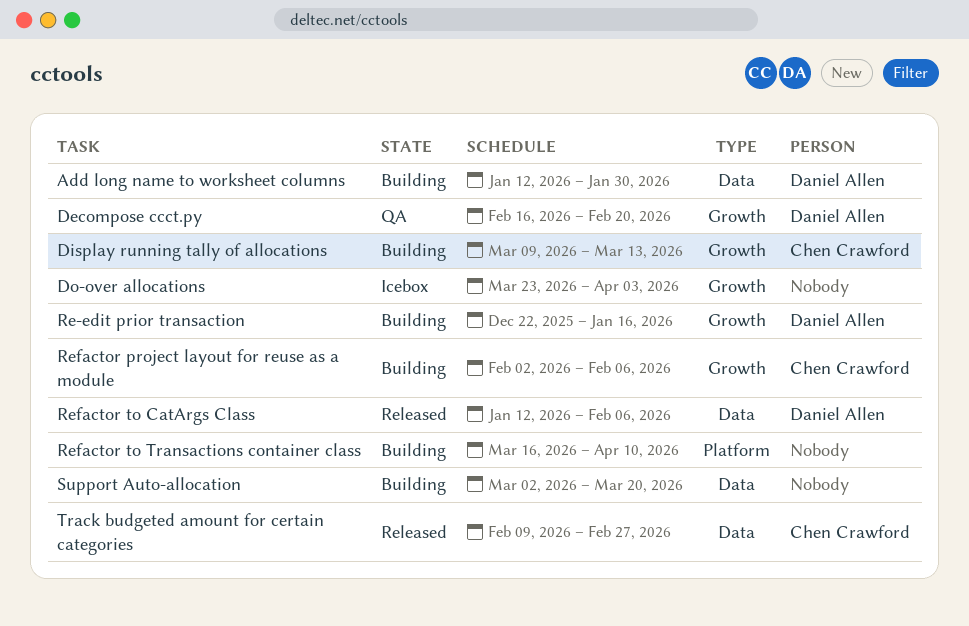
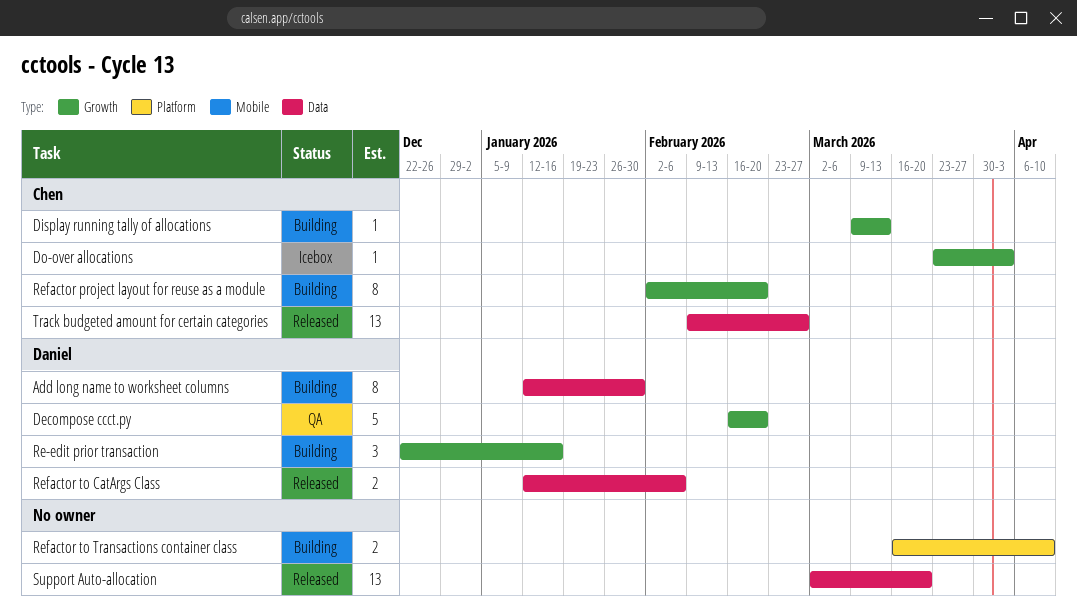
Do-over allocations, owner: none -> Chen Crawford
Refactor project layout for reuse as a module, due: Feb 6 -> Feb 20
Support Auto-allocation, status: Building -> Released

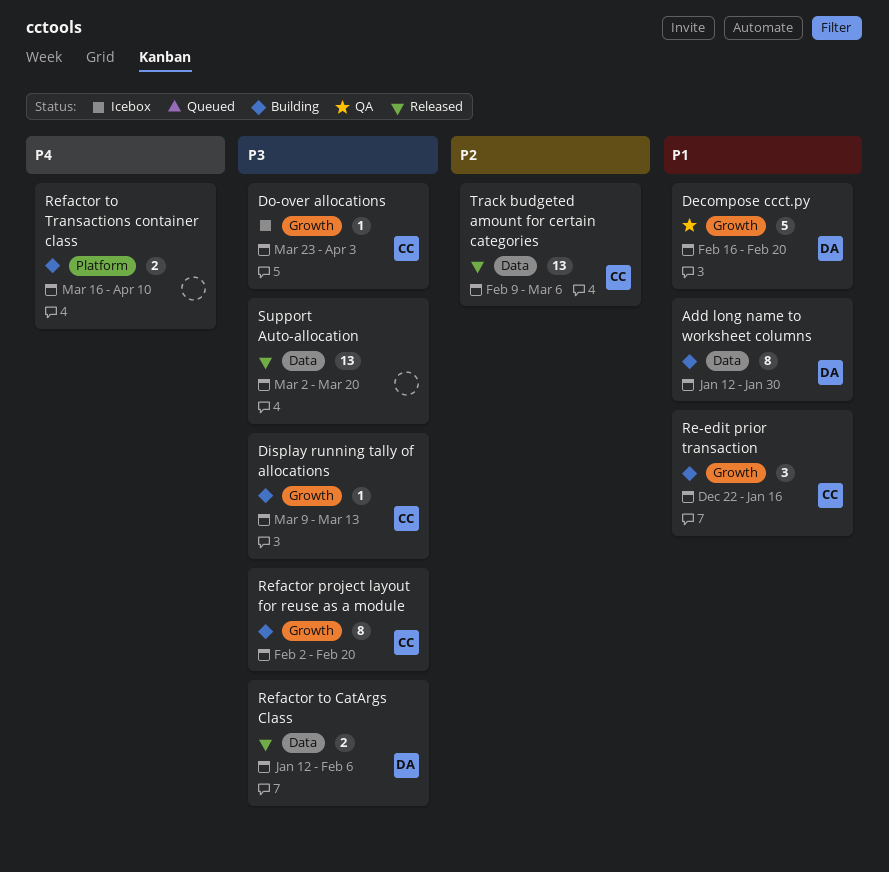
Re-edit prior transaction, owner: Daniel -> Chen
Track budgeted amount for certain categories, due: Feb 27 -> Mar 6

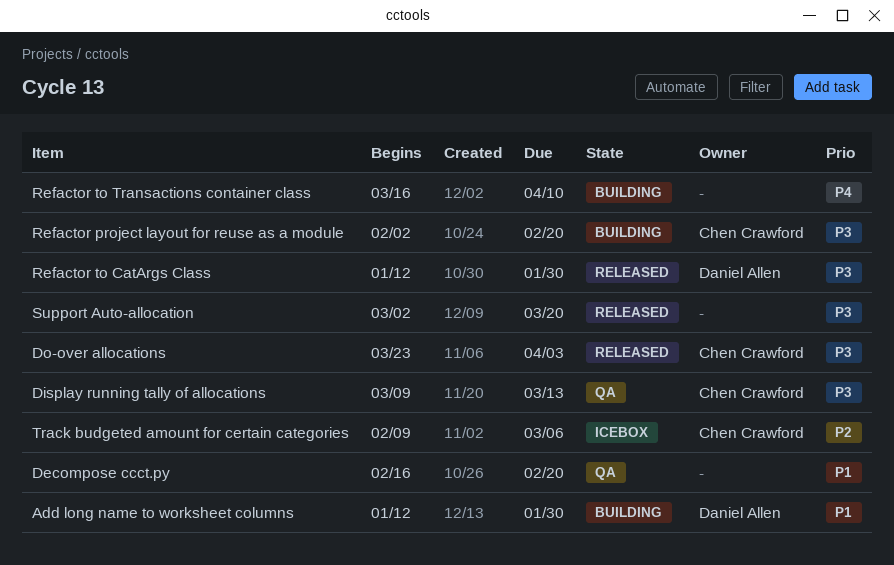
Decompose ccct.py, owner: Daniel Allen -> none
Display running tally of allocations, status: Building -> QA
Do-over allocations, status: Icebox -> Released
Re-edit prior transaction: present -> none
Refactor to CatArgs Class, due: Feb 6 -> Jan 30
Track budgeted amount for certain categories, status: Released -> Icebox

